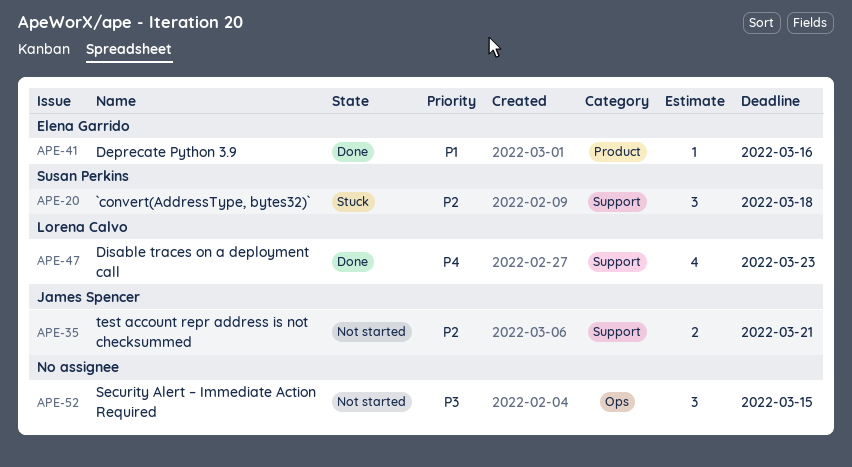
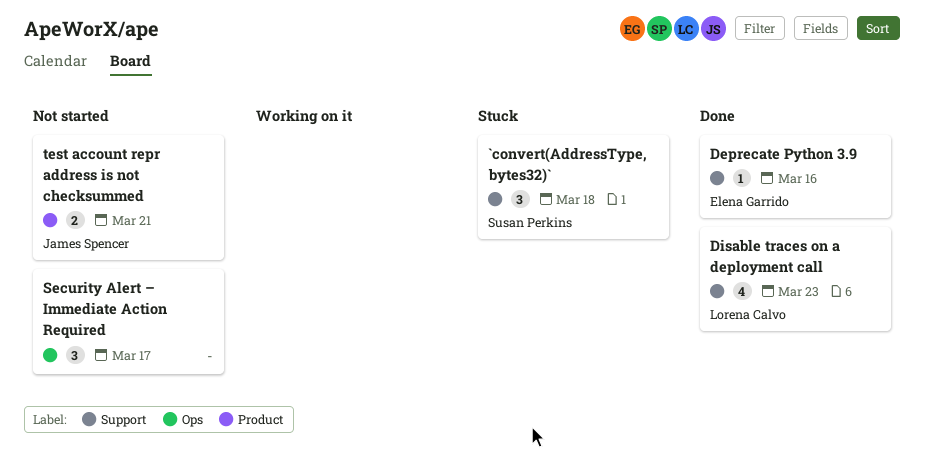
Deprecate Python 3.9, label: Product -> Support
Security Alert – Immediate Action Required, due: Mar 15 -> Mar 17
test account repr address is not checksummed, label: Support -> Product

